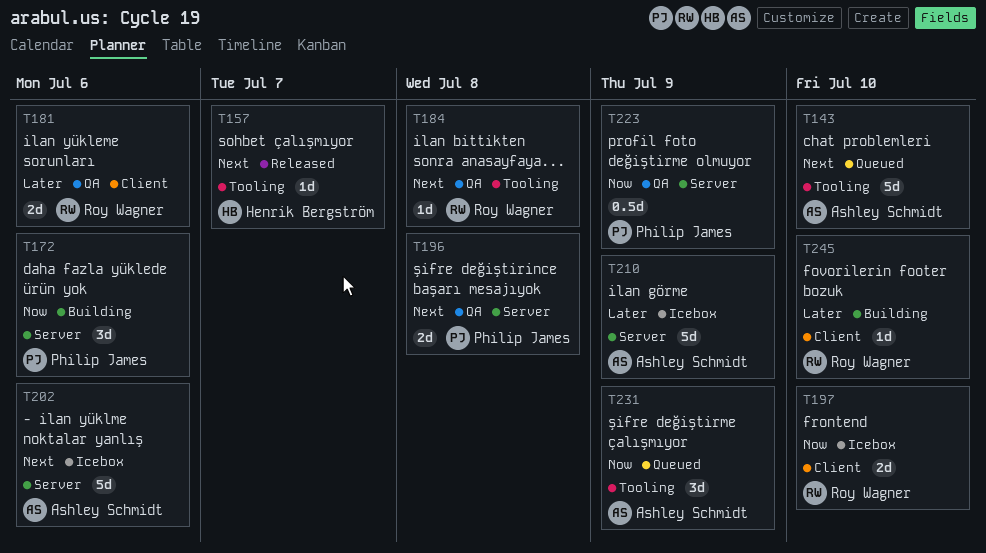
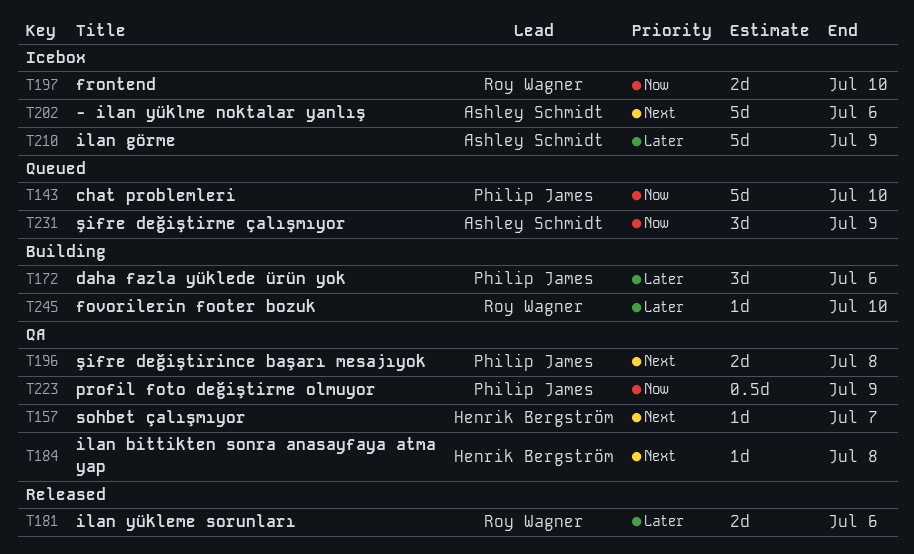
T143, owner: Ashley Schmidt -> Philip James
T143, priority: Next -> Now
T157, status: Released -> QA
T172, priority: Now -> Later
T181, status: QA -> Released
T184, owner: Roy Wagner -> Henrik Bergström

